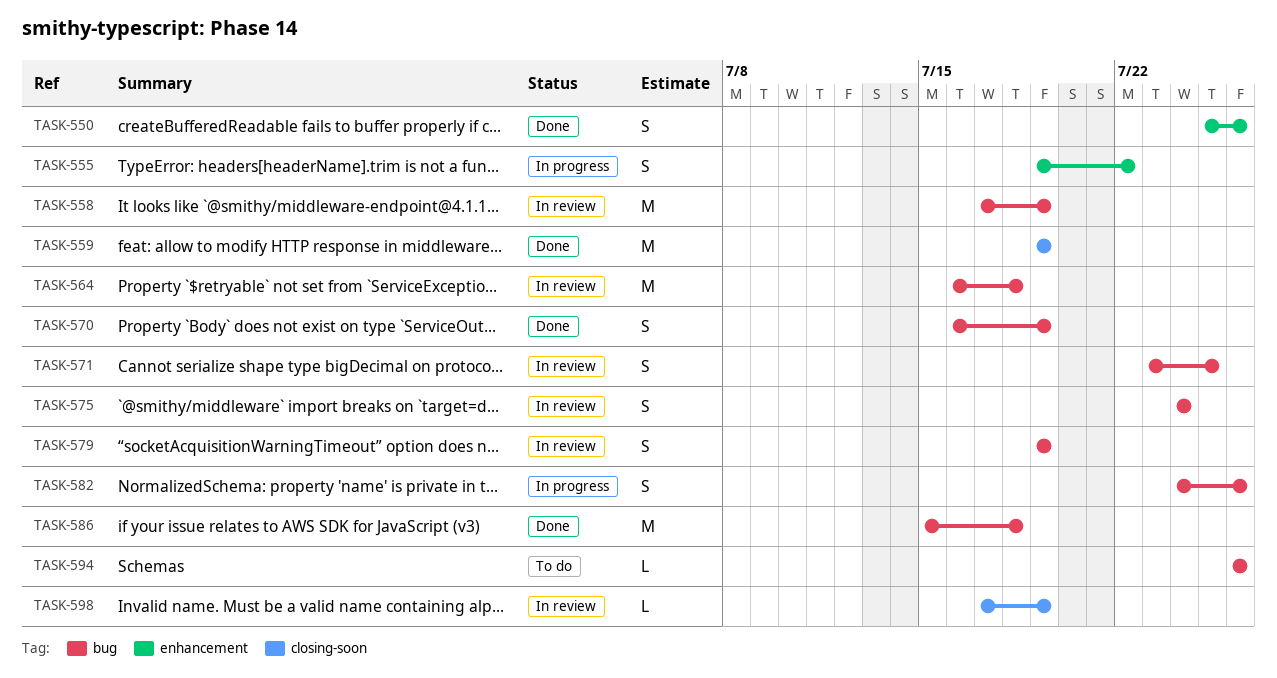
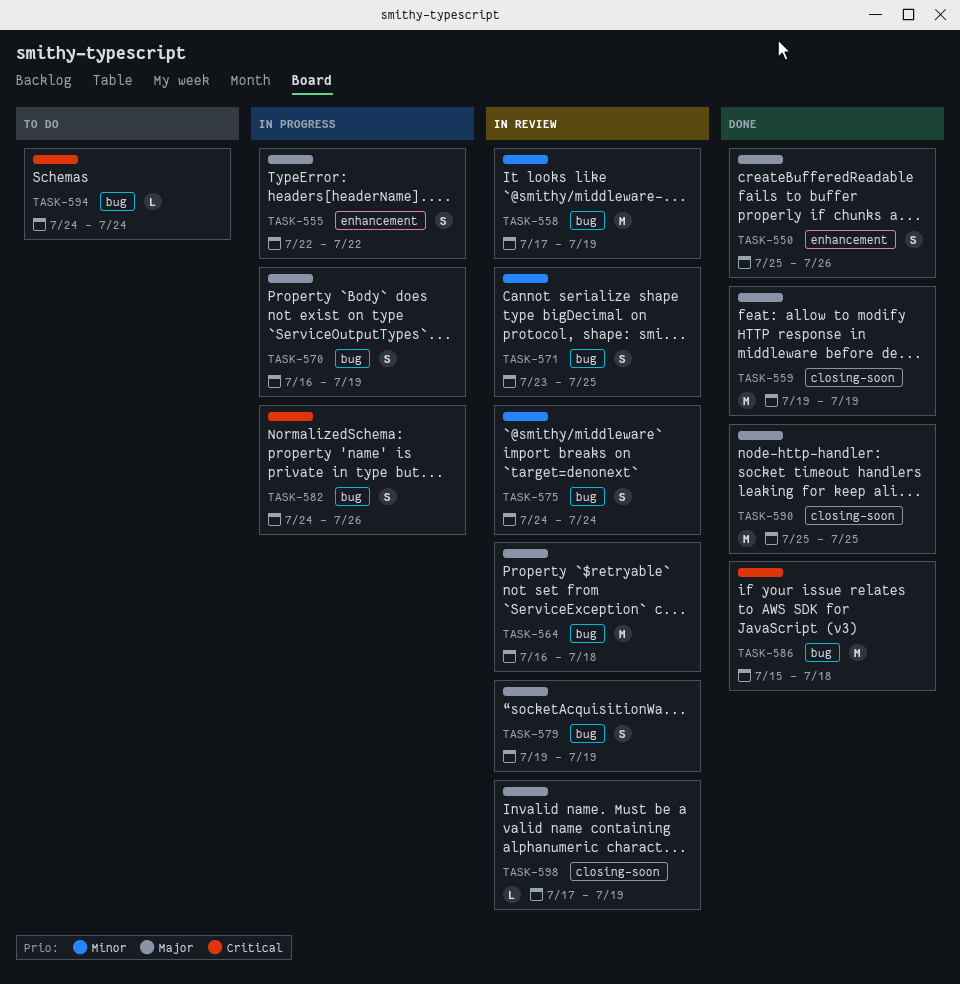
TASK-555, start: Jul 19 -> Jul 22
TASK-570, status: Done -> In progress
TASK-590: none -> present
TASK-594, start: Jul 26 -> Jul 24
TASK-594, due: Jul 26 -> Jul 24

